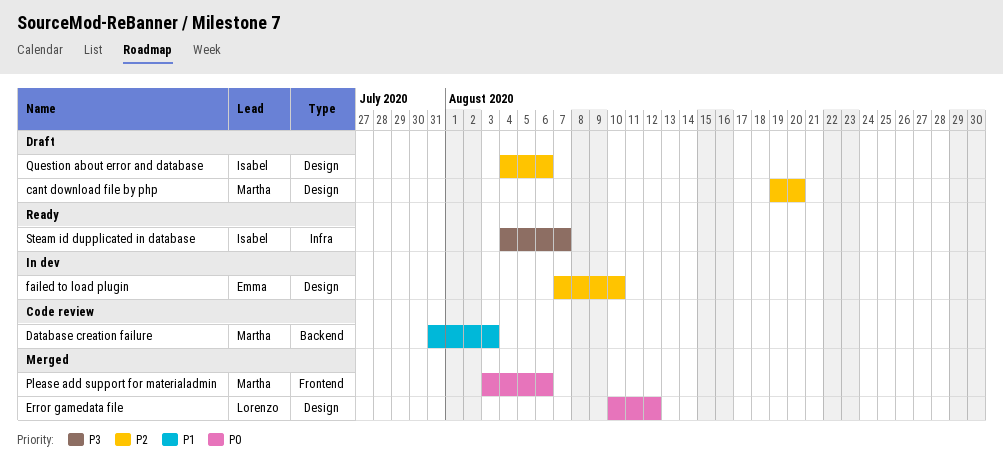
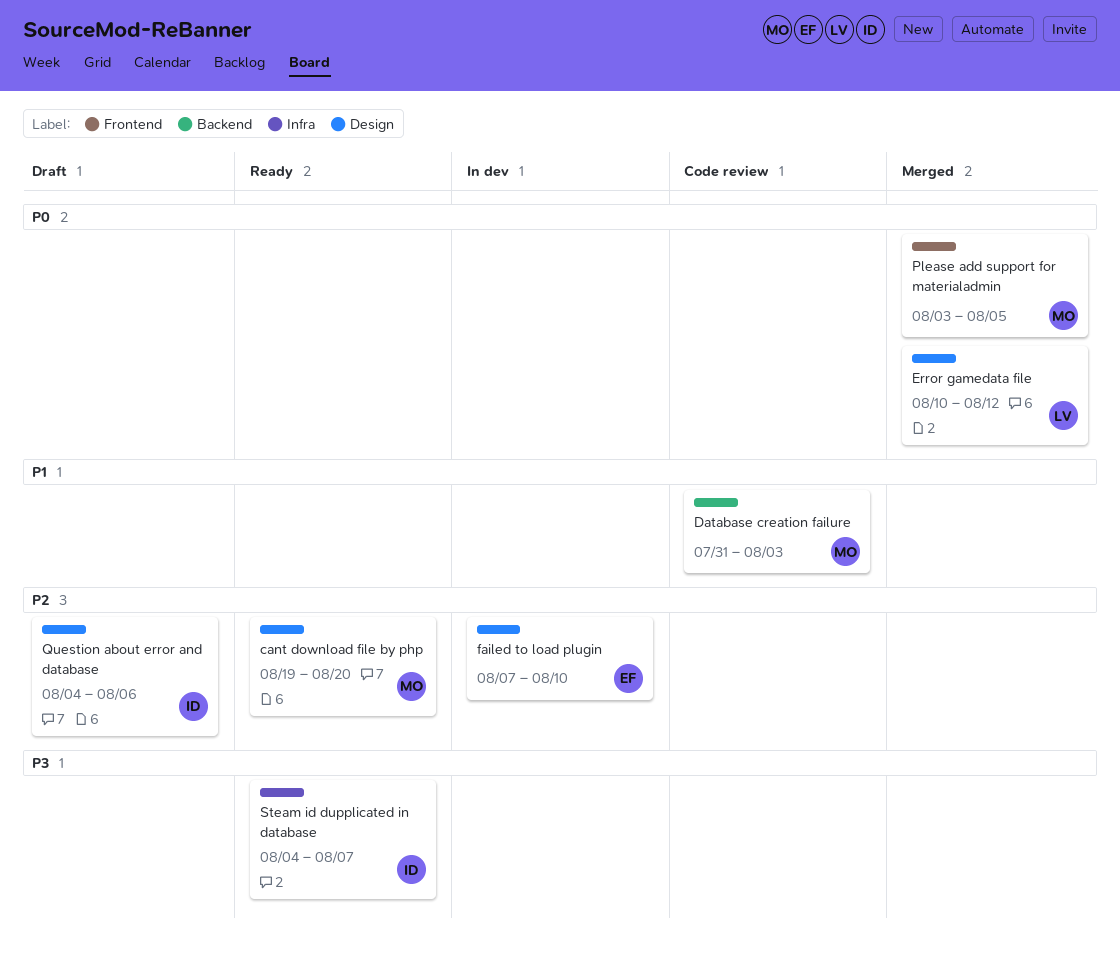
cant download file by php, status: Draft -> Ready
Please add support for materialadmin, due: Aug 6 -> Aug 5

